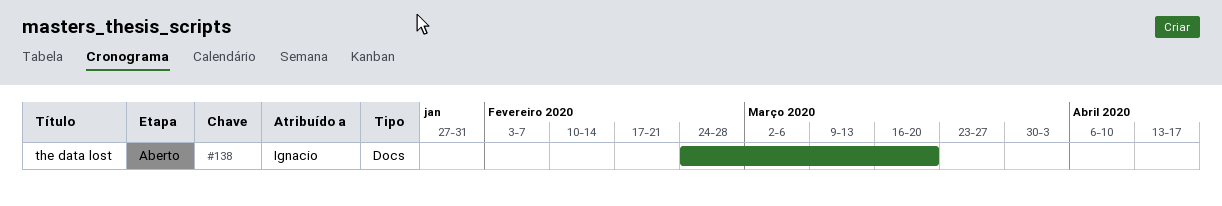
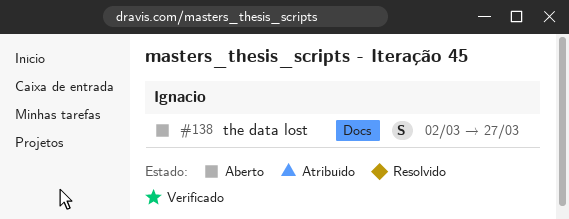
#138, start: Feb 24 -> Mar 2
#138, due: Mar 20 -> Mar 27

